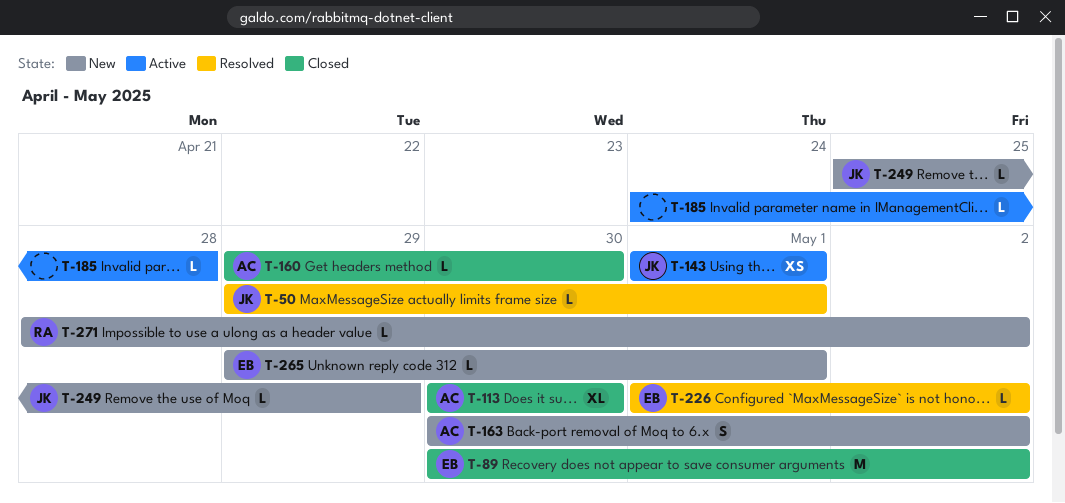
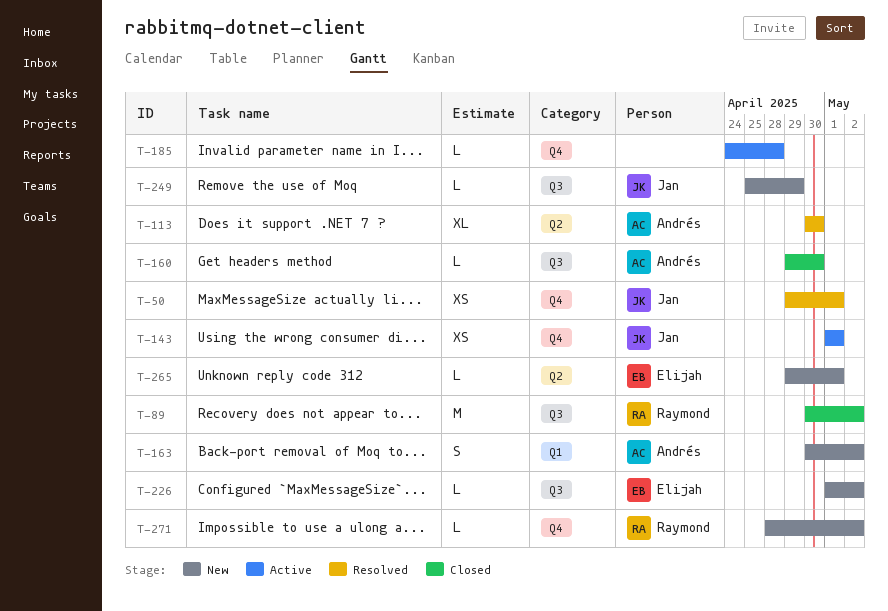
T-50, estimate: L -> XS
T-89, owner: Elijah -> Raymond
T-113, status: Closed -> Resolved
T-226, status: Resolved -> New

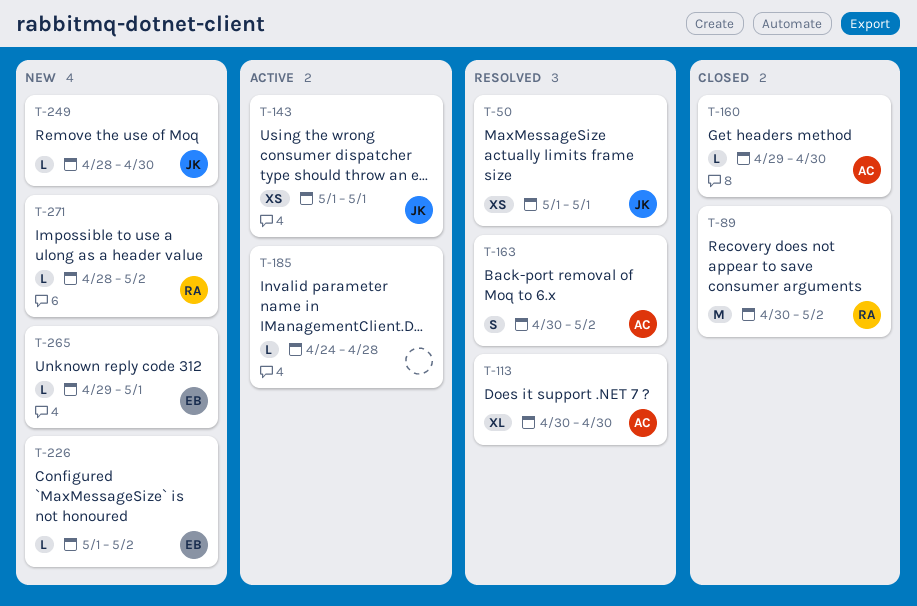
T-50, start: Apr 29 -> May 1
T-163, status: New -> Resolved
T-249, start: Apr 25 -> Apr 28
T-249, due: Apr 29 -> Apr 30

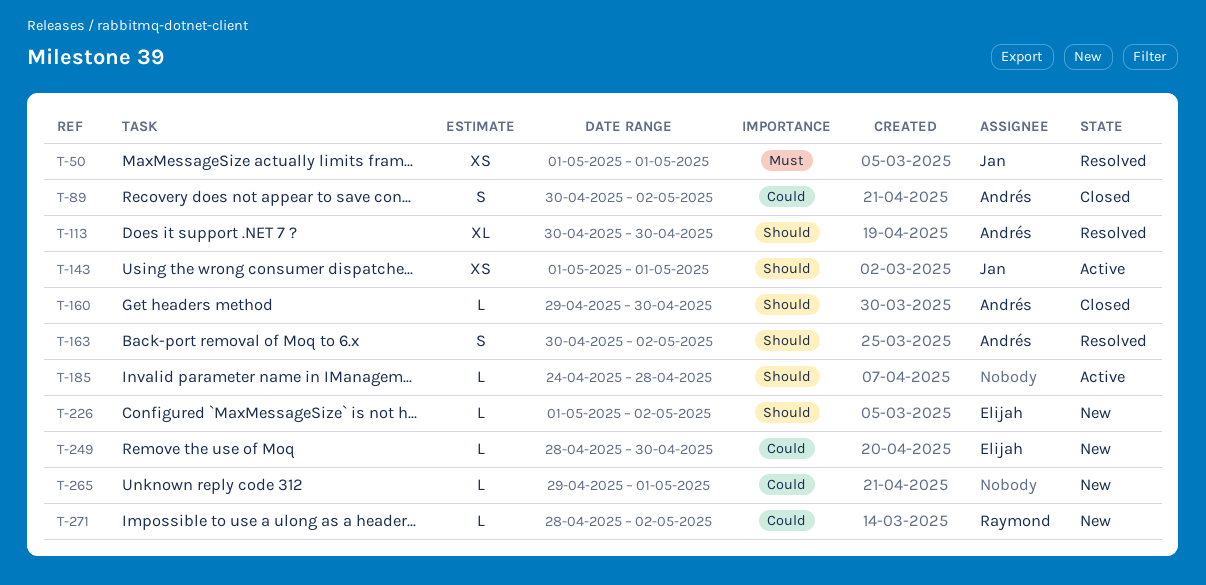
T-89, owner: Raymond -> Andrés
T-89, estimate: M -> S
T-249, owner: Jan -> Elijah
T-265, owner: Elijah -> none

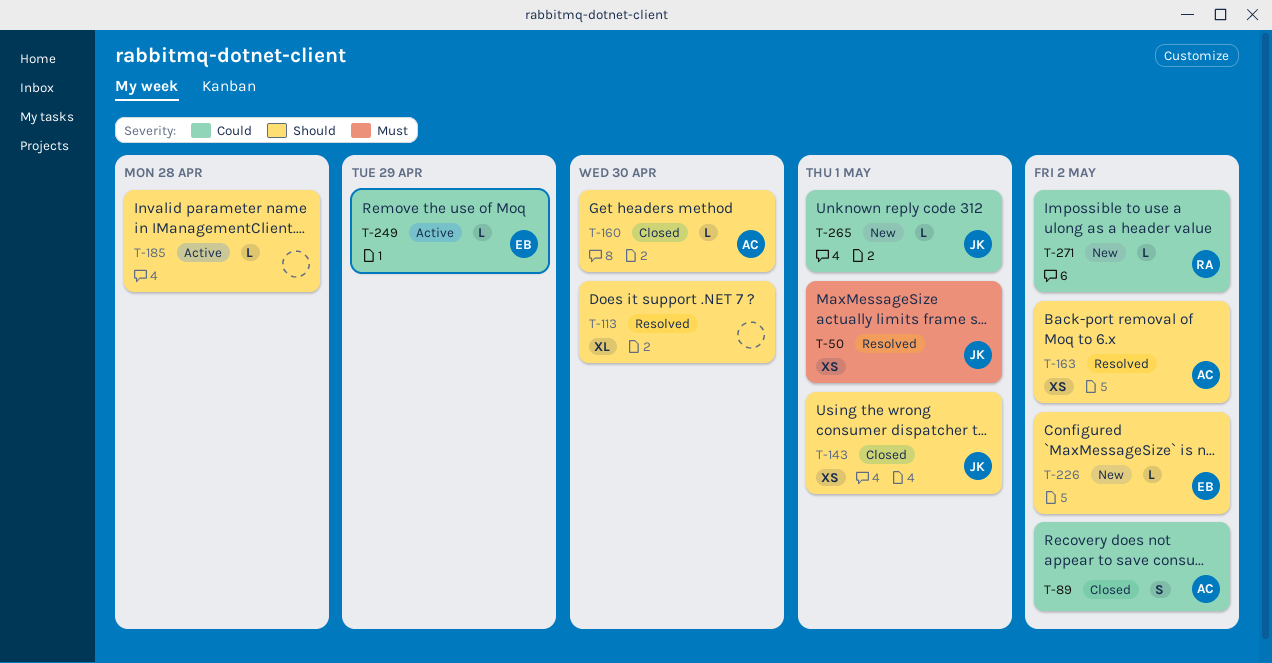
T-113, owner: Andrés -> none
T-143, status: Active -> Closed
T-163, estimate: S -> XS
T-249, status: New -> Active
T-249, due: Apr 30 -> Apr 29
T-265, owner: none -> Jan

